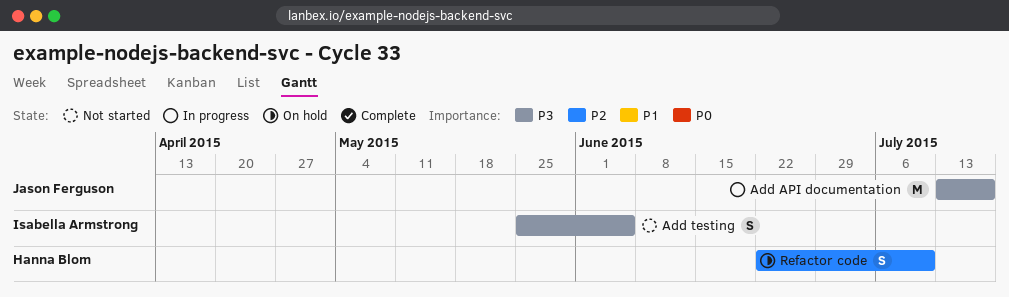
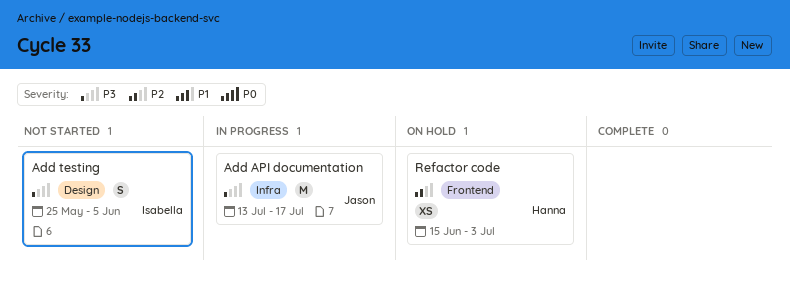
Refactor code, estimate: S -> XS
Refactor code, start: Jun 22 -> Jun 15
Refactor code, due: Jul 10 -> Jul 3

